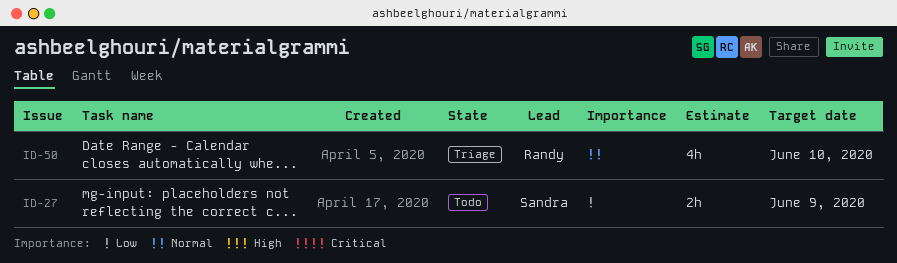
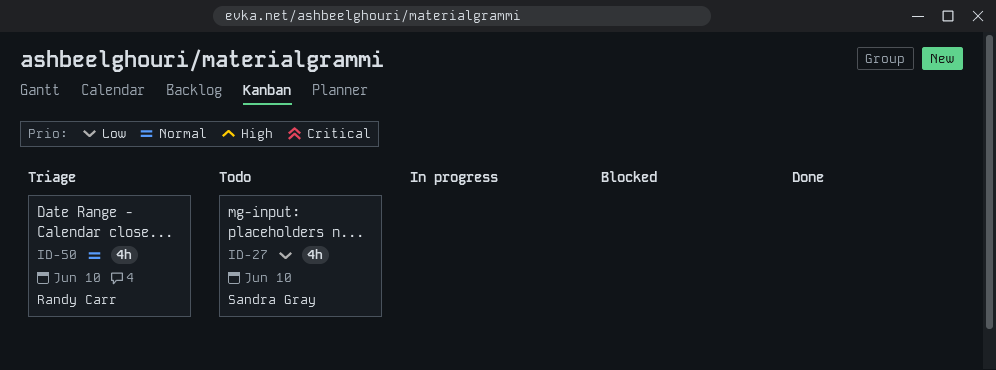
ID-27, estimate: 2h -> 4h
ID-27, due: Jun 9 -> Jun 10

